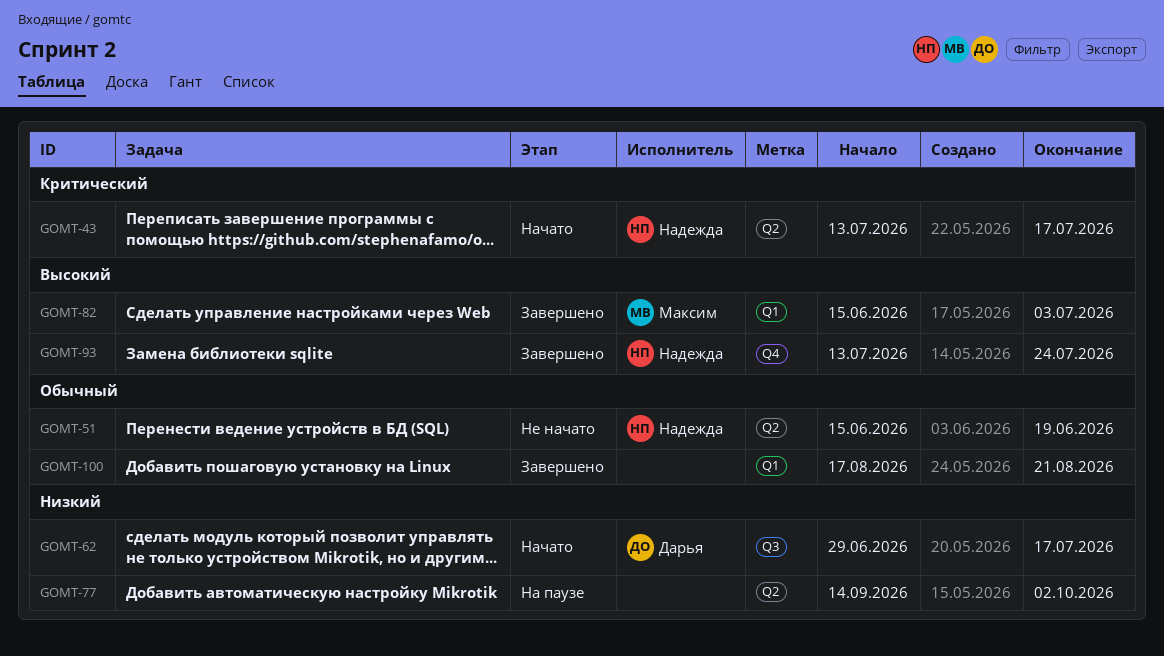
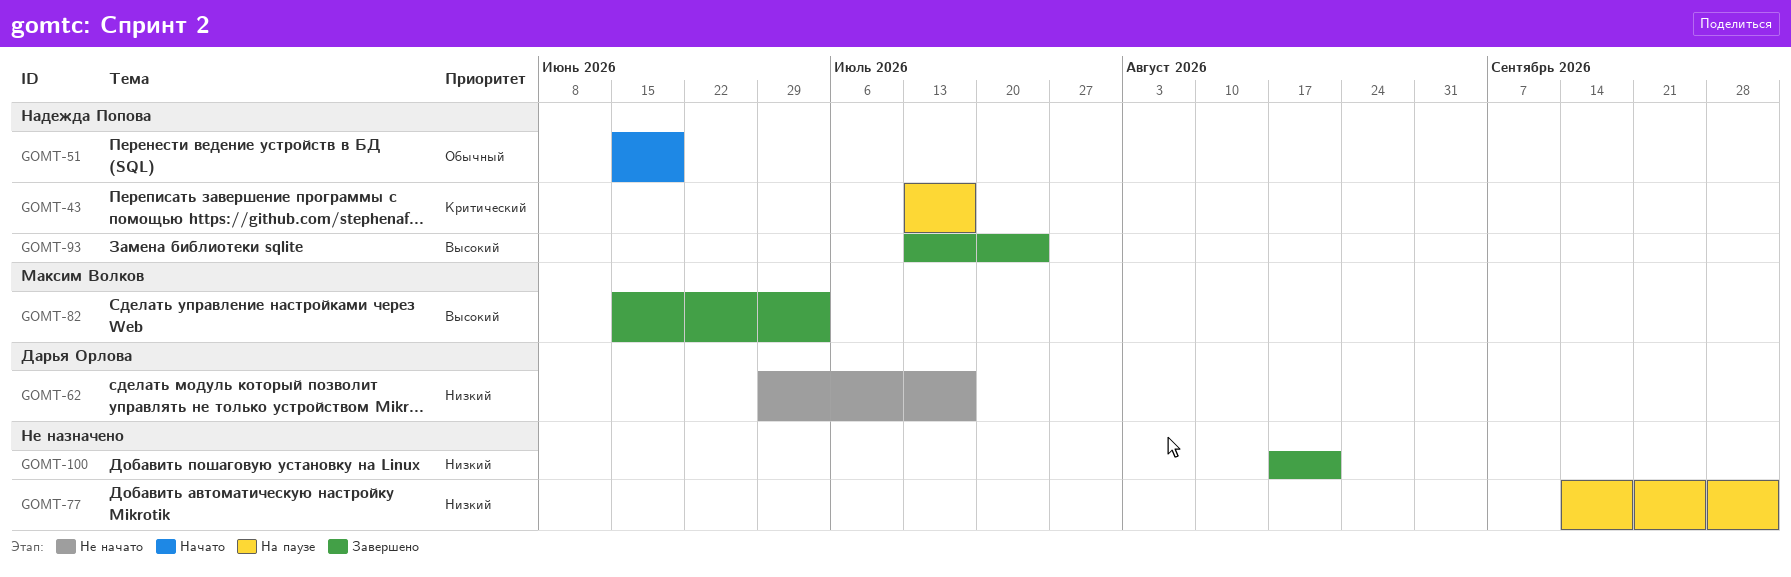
GOMT-43, status: Начато -> На паузе
GOMT-51, status: Не начато -> Начато
GOMT-62, status: Начато -> Не начато
GOMT-100, priority: Обычный -> Низкий

